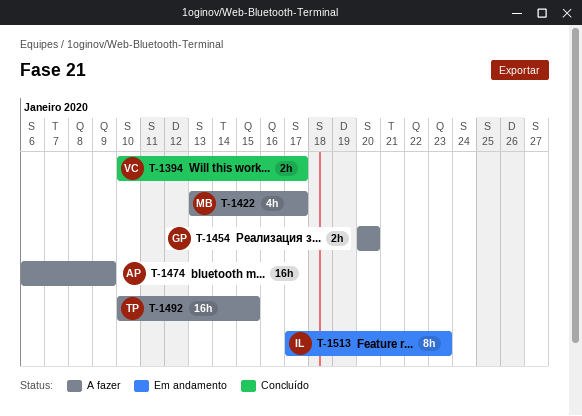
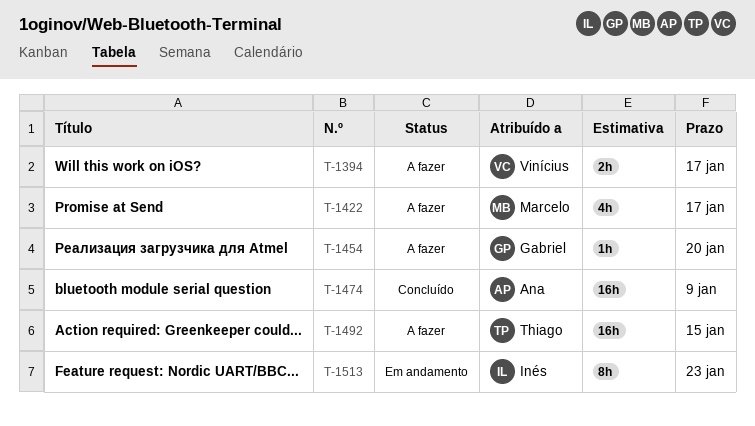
T-1394, status: Concluído -> A fazer
T-1454, estimate: 2h -> 1h
T-1474, status: A fazer -> Concluído

